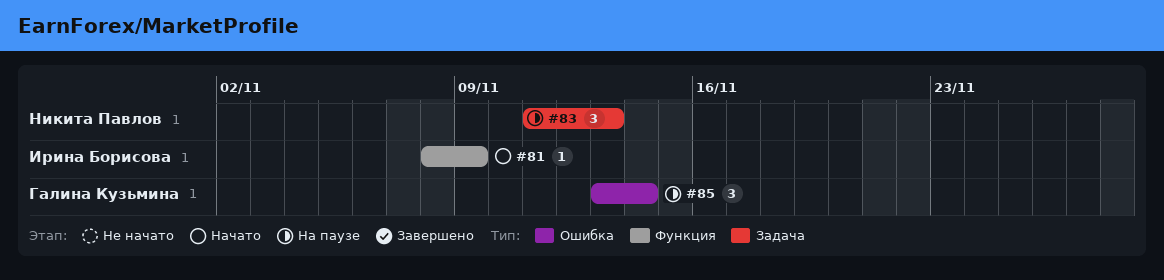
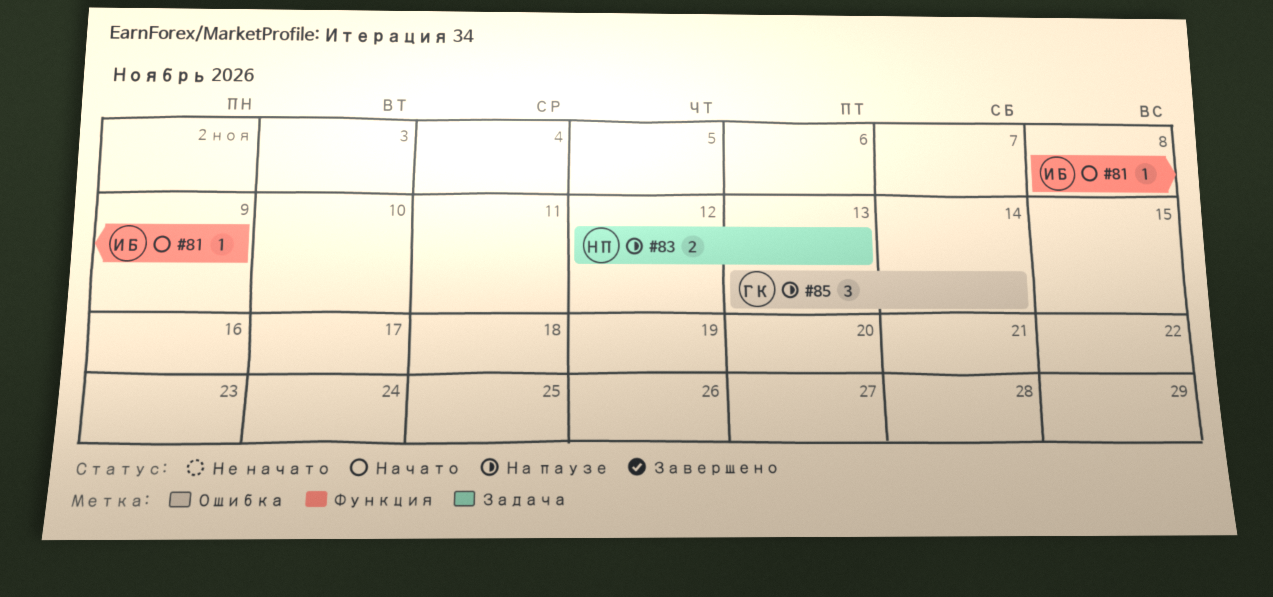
#83, estimate: 3 -> 2
#83, start: Nov 11 -> Nov 12

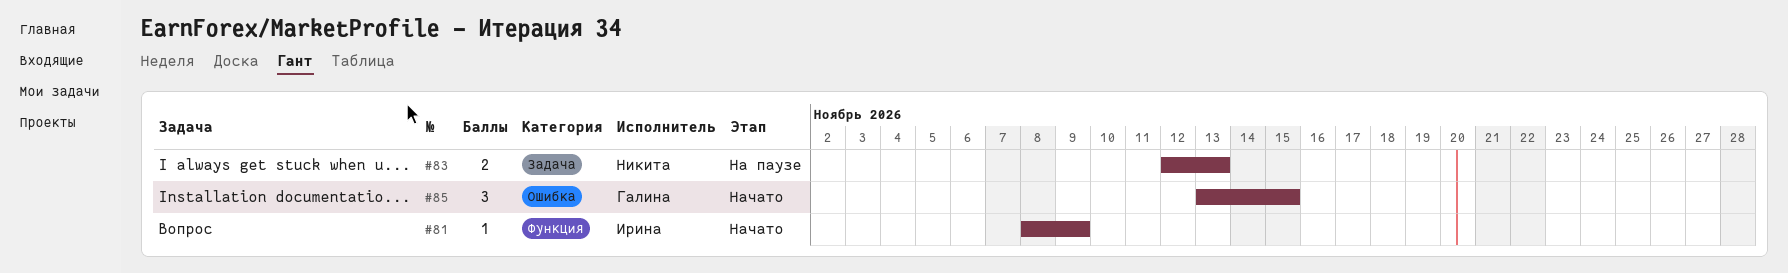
#85, status: На паузе -> Начато
#85, due: Nov 14 -> Nov 15

